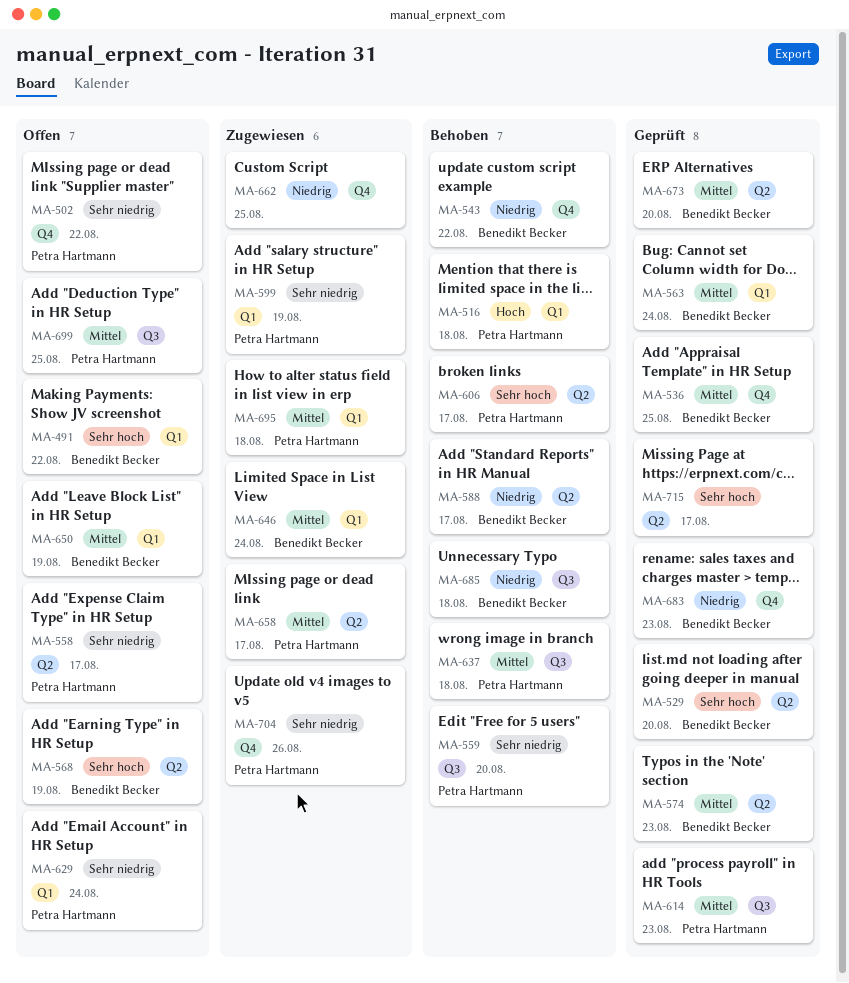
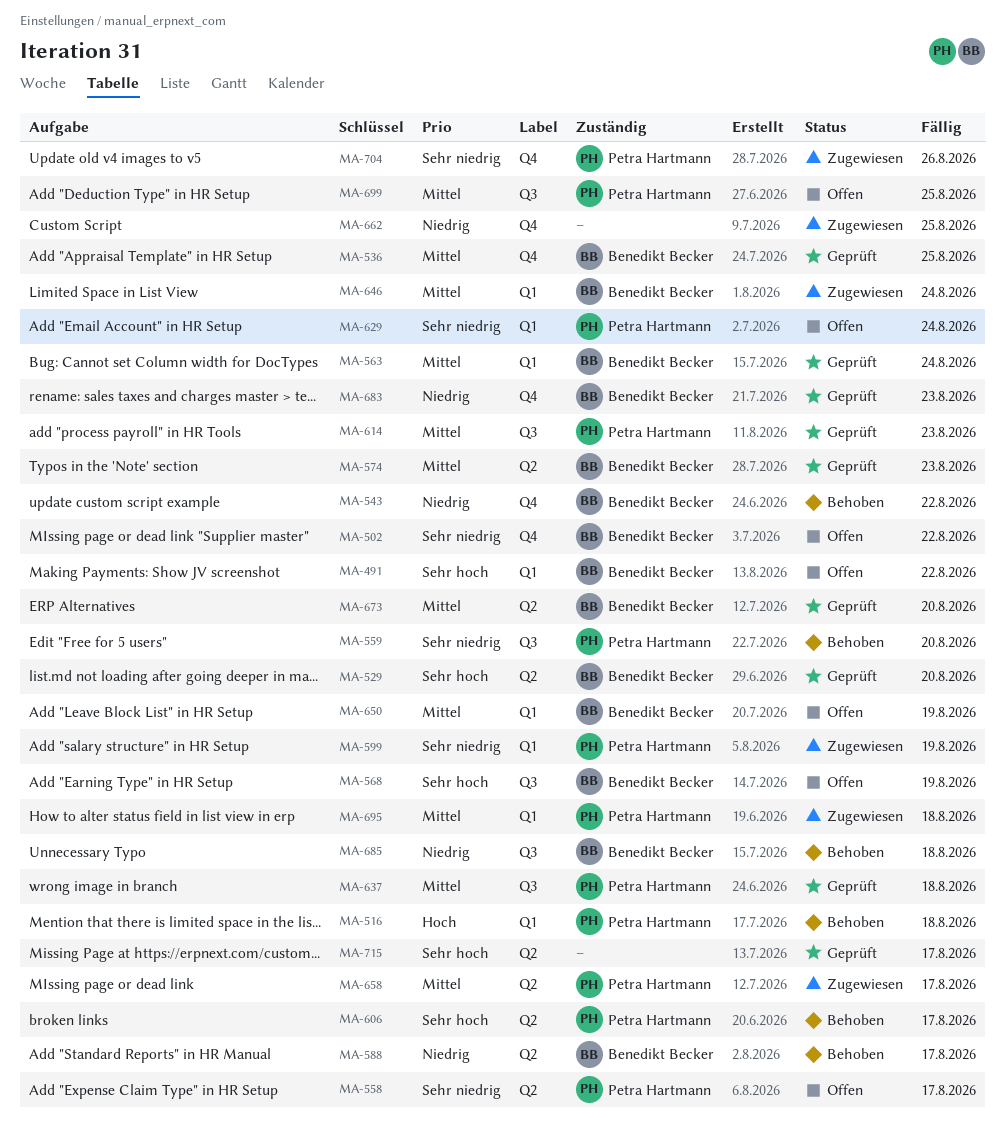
MA-502, owner: Petra Hartmann -> Benedikt Becker
MA-568, label: Q2 -> Q3
MA-637, status: Behoben -> Geprüft

